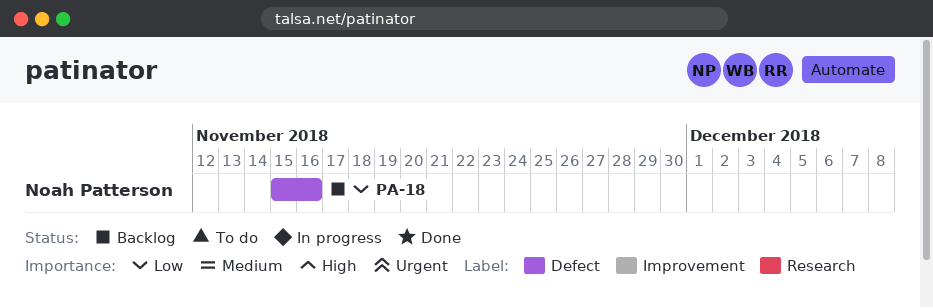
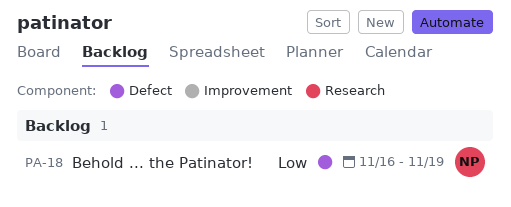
PA-18, start: Nov 15 -> Nov 16
PA-18, due: Nov 16 -> Nov 19

